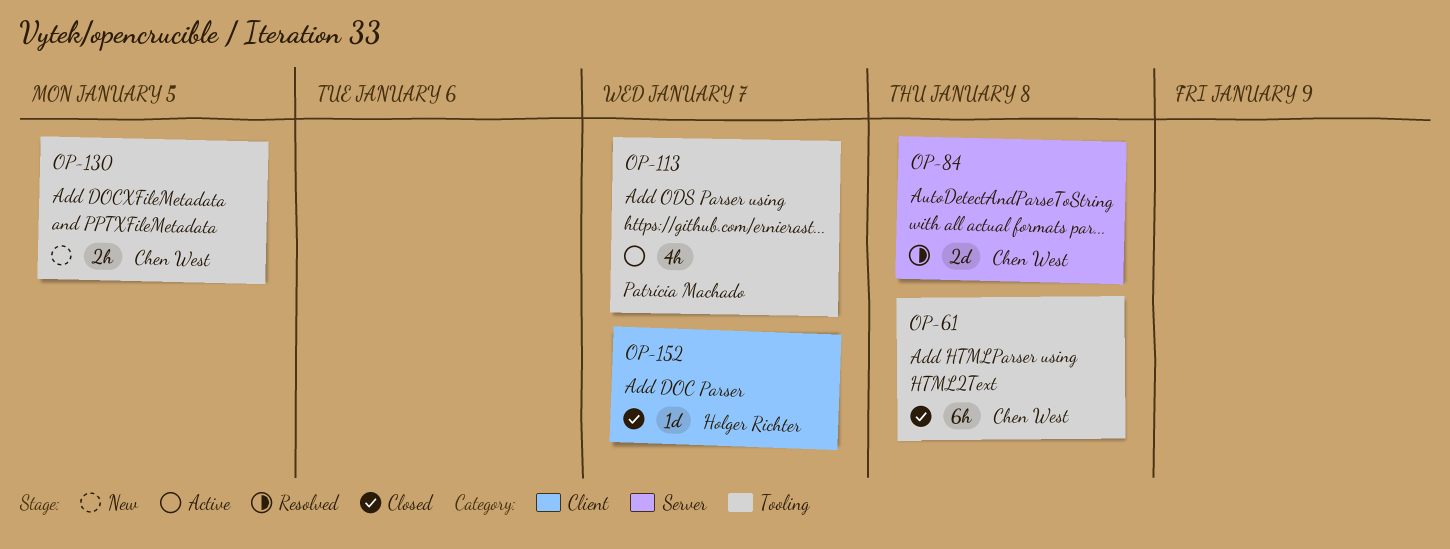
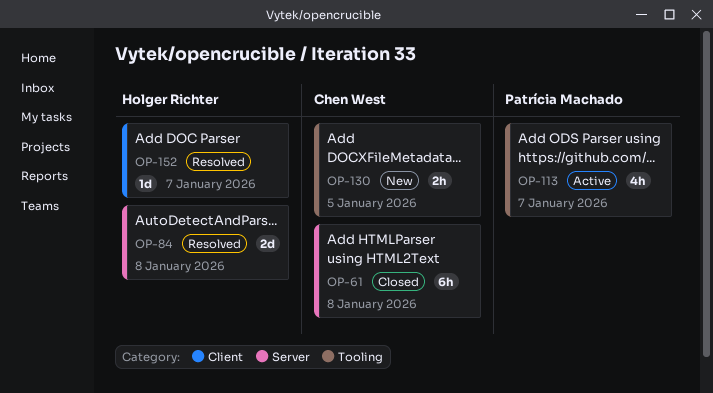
OP-61, label: Tooling -> Server
OP-84, owner: Chen West -> Holger Richter
OP-152, status: Closed -> Resolved

